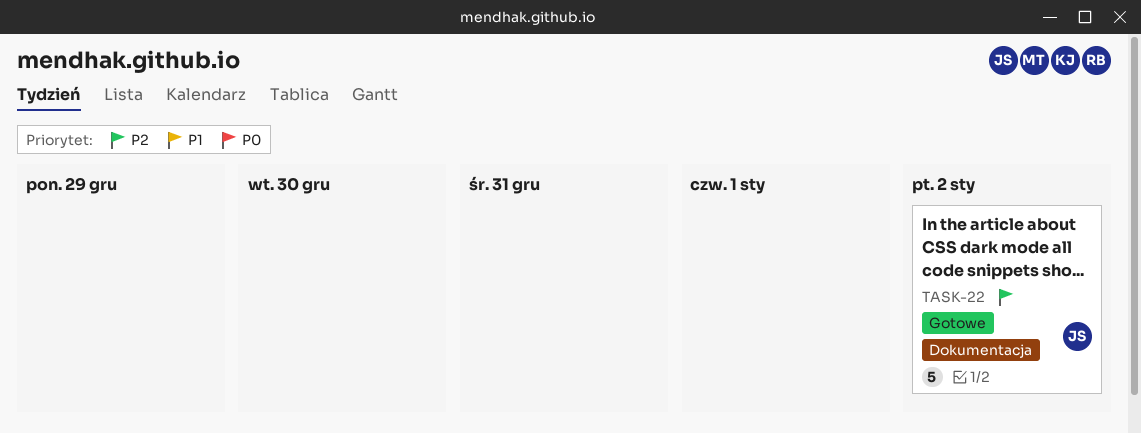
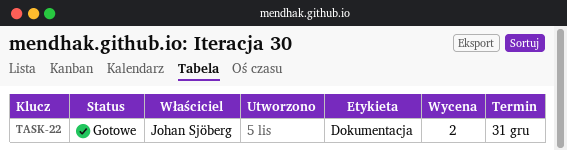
TASK-22, estimate: 5 -> 2
TASK-22, due: Jan 2 -> Dec 31

